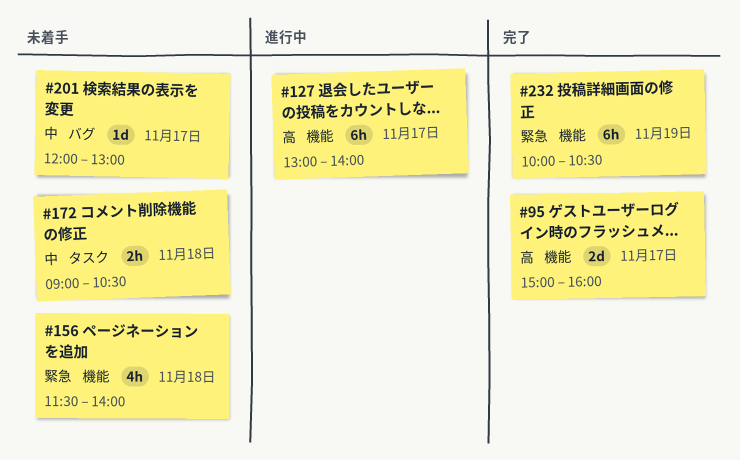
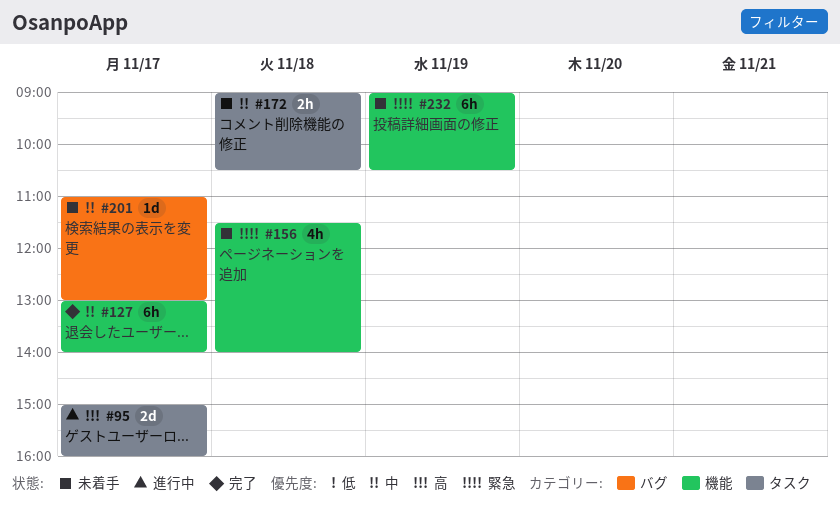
#95, status: 完了 -> 進行中
#95, label: 機能 -> タスク
#127, status: 進行中 -> 完了
#127, priority: 高 -> 中
#201, begins: 12:00 -> 11:00
#232, status: 完了 -> 未着手
#232, begins: 10:00 -> 09:00

